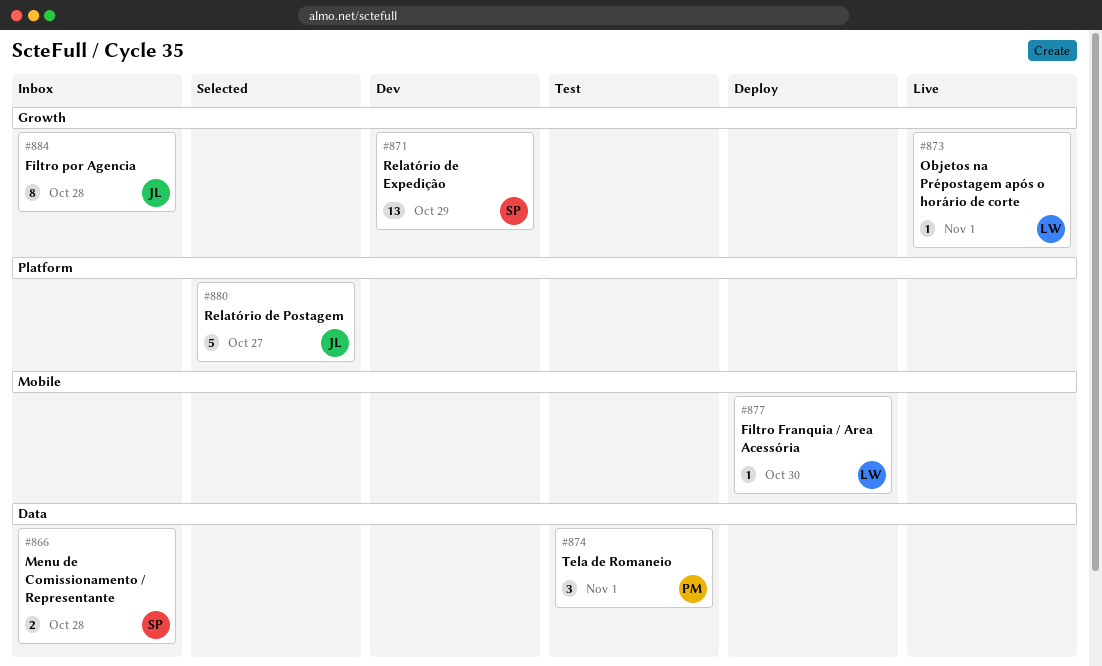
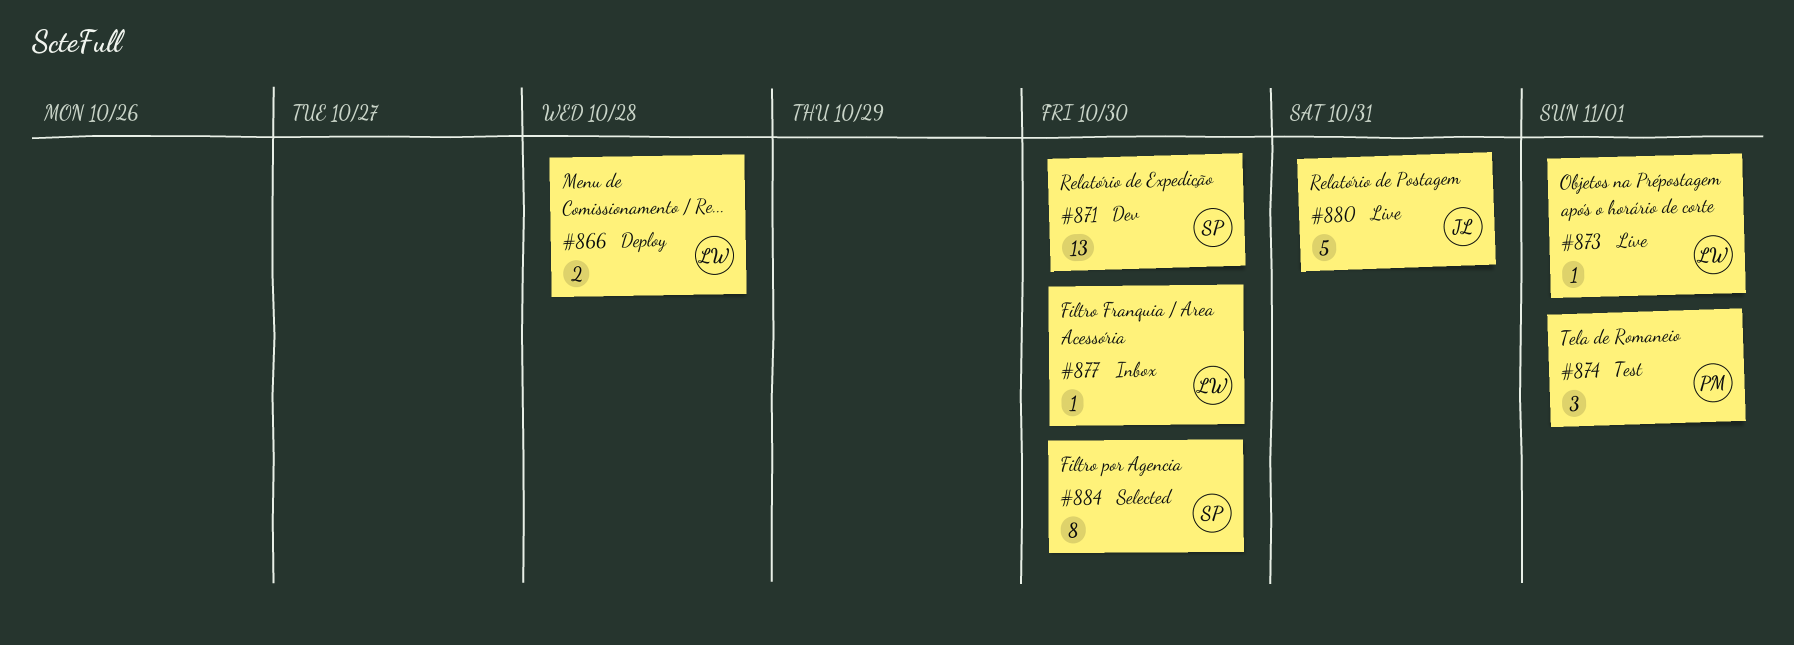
#866, status: Inbox -> Deploy
#866, owner: SP -> LW
#871, due: Oct 29 -> Oct 30
#877, status: Deploy -> Inbox
#880, status: Selected -> Live
#880, due: Oct 27 -> Oct 31
#884, status: Inbox -> Selected
#884, owner: JL -> SP
#884, due: Oct 28 -> Oct 30

